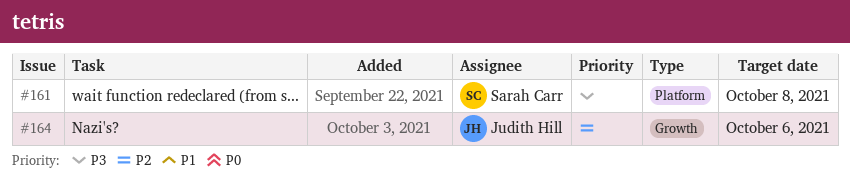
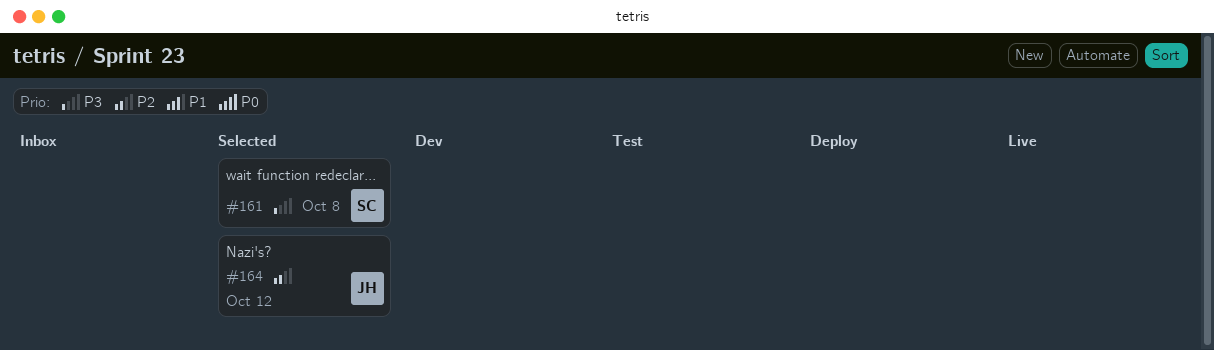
#164, due: Oct 6 -> Oct 12

